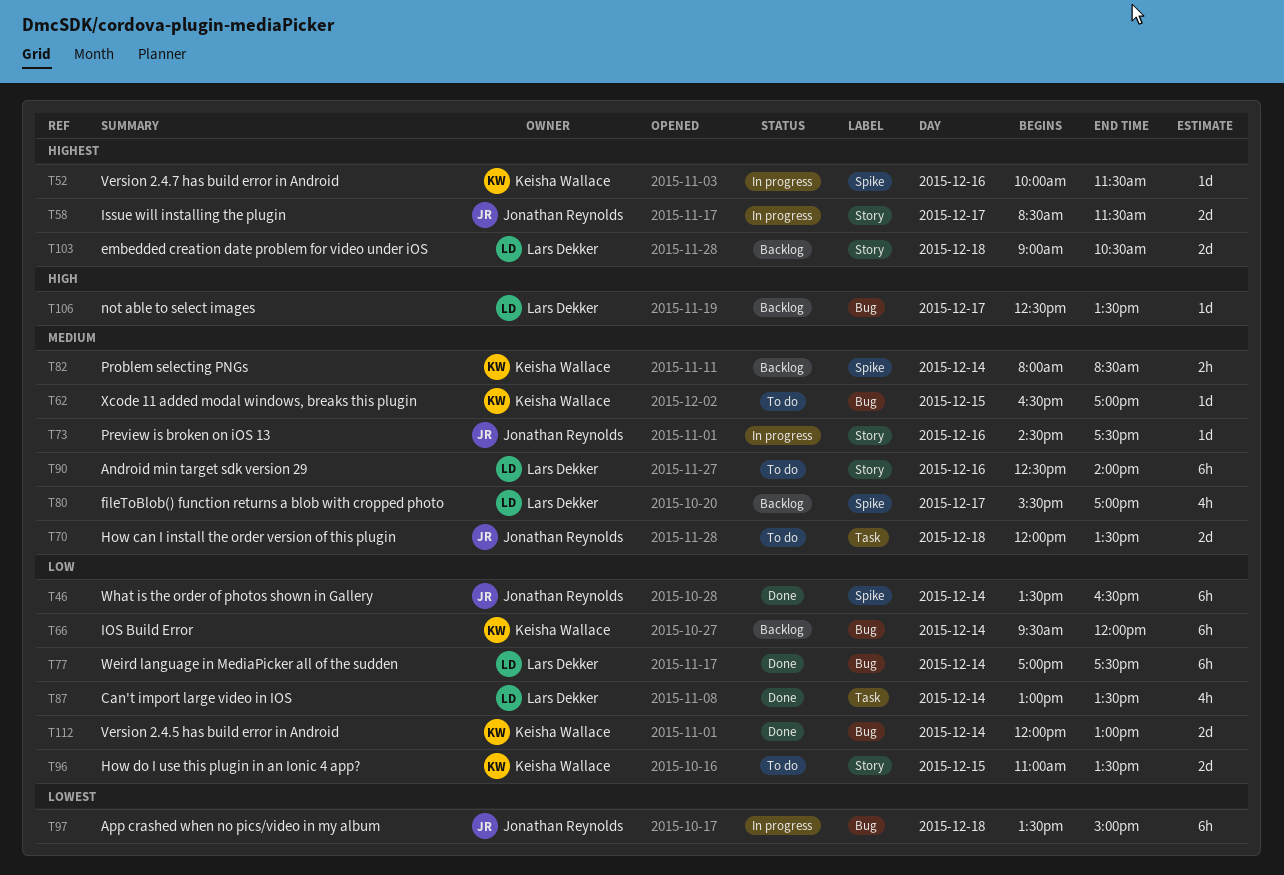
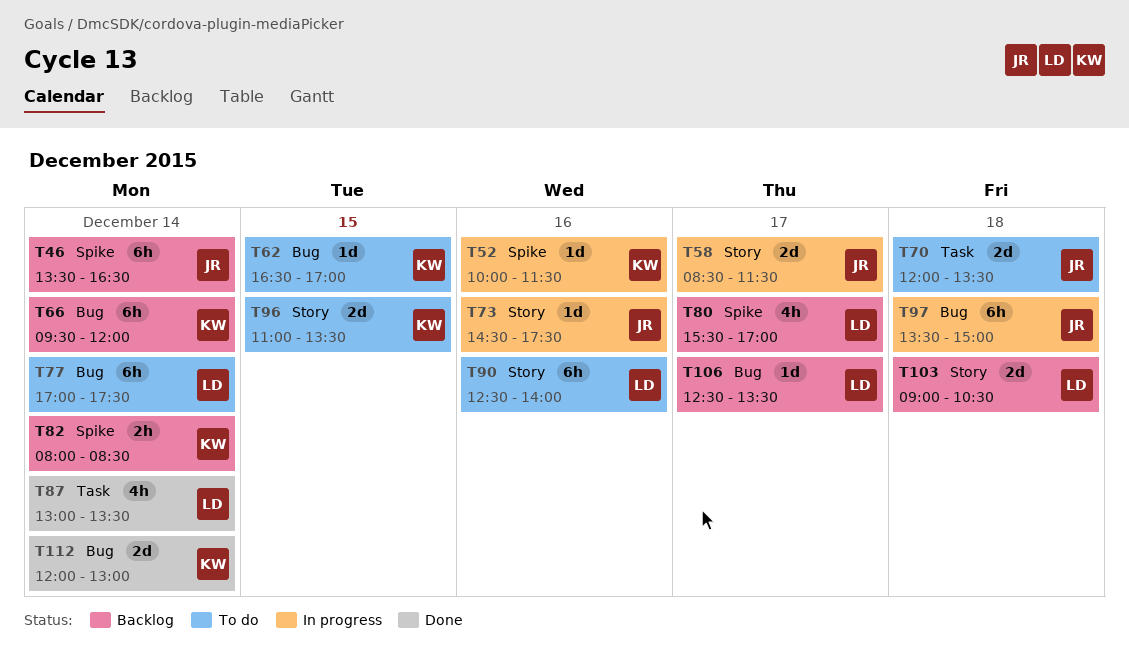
T46, status: Done -> Backlog
T77, status: Done -> To do

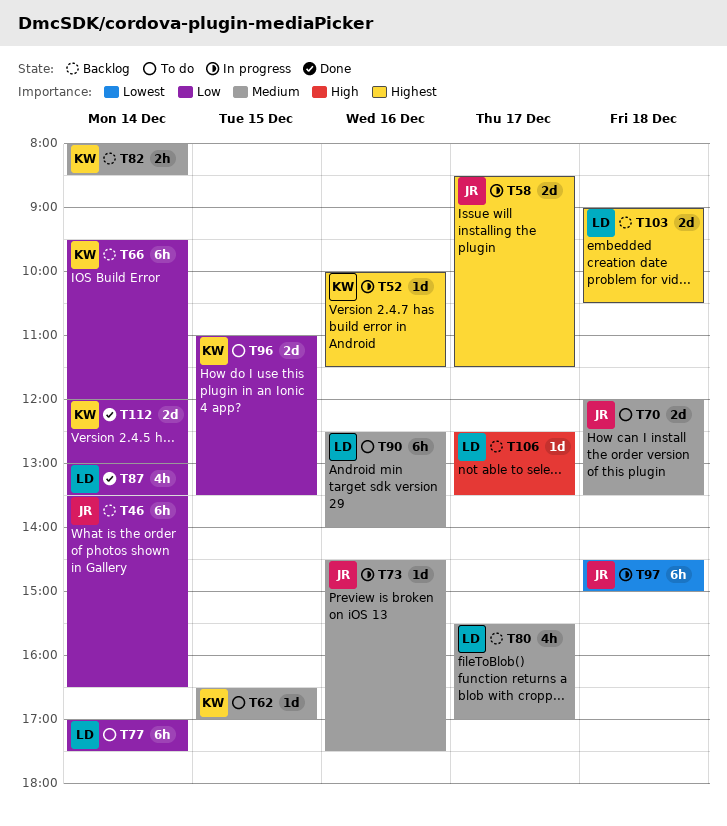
T97, begins: 13:30 -> 14:30

